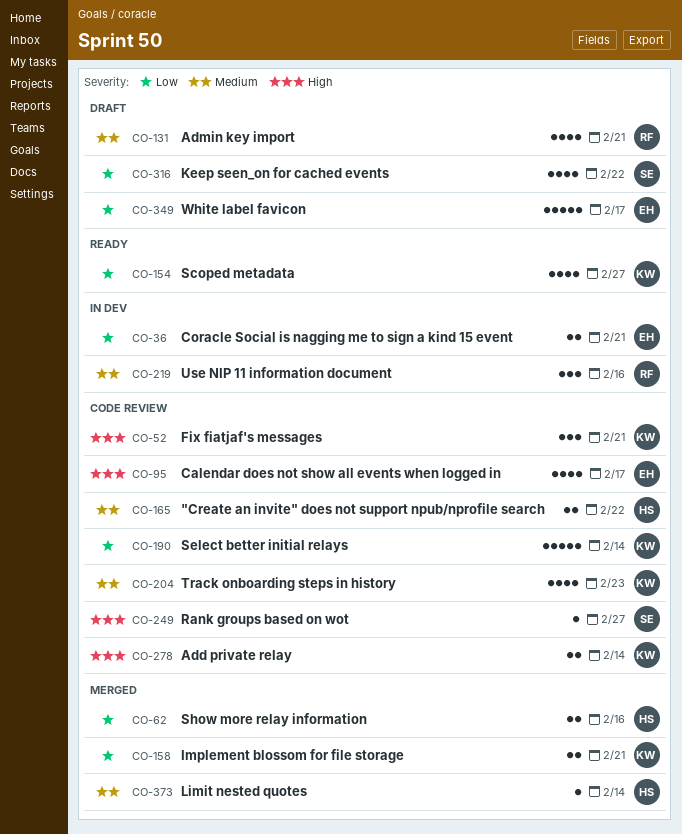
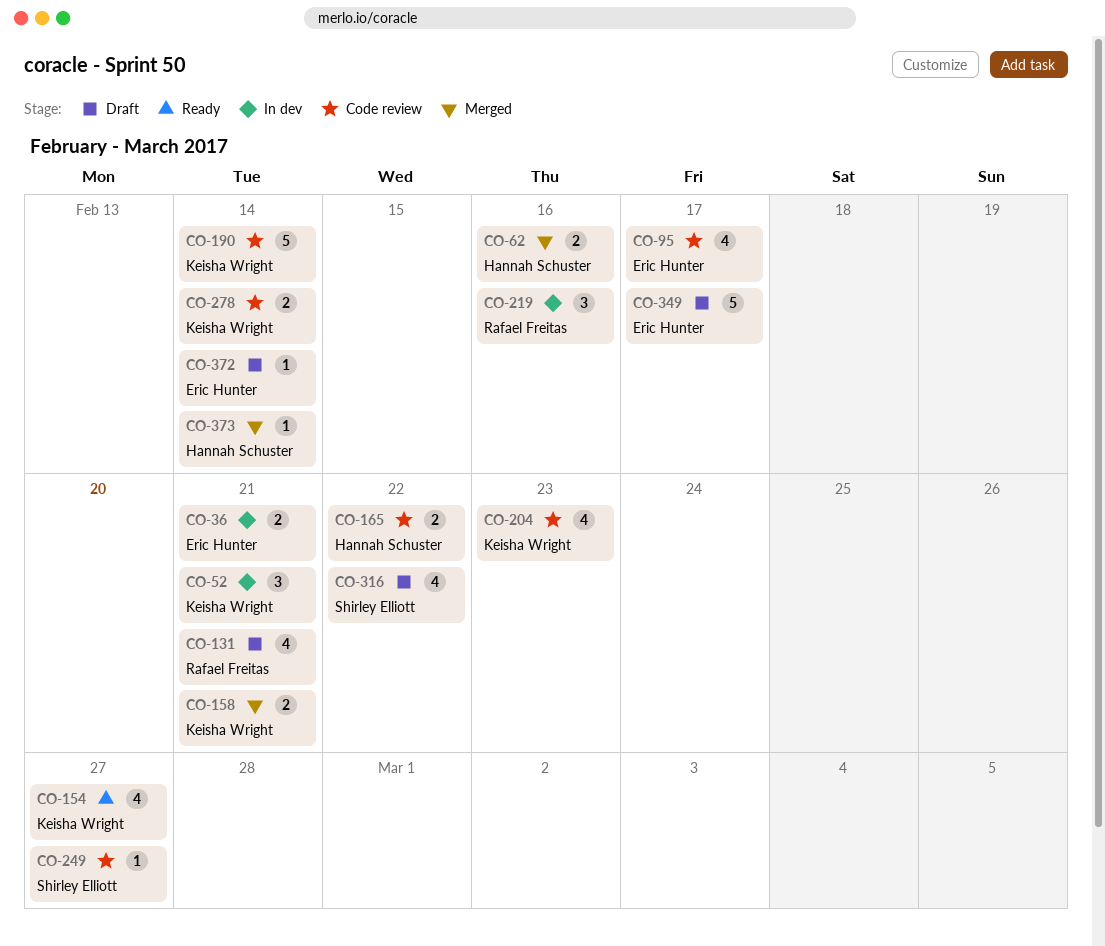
CO-52, status: Code review -> In dev
CO-372: none -> present

